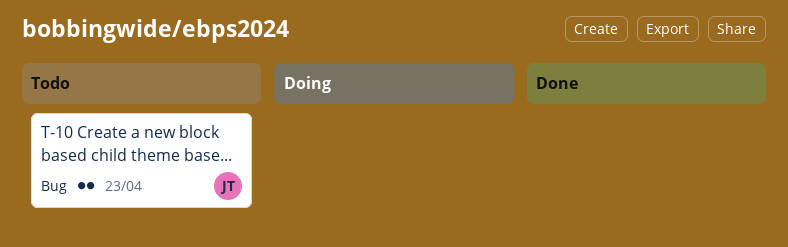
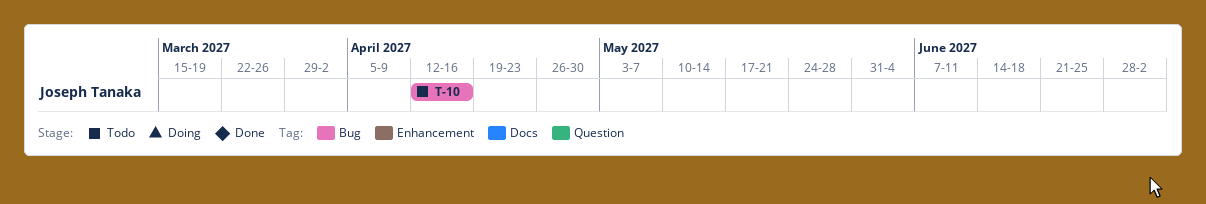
T-10, due: Apr 23 -> Apr 16

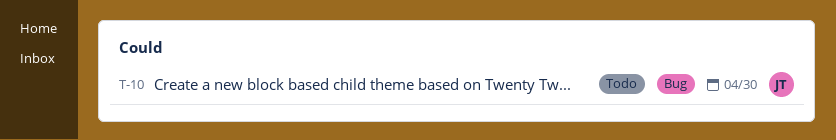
T-10, due: Apr 16 -> Apr 30

